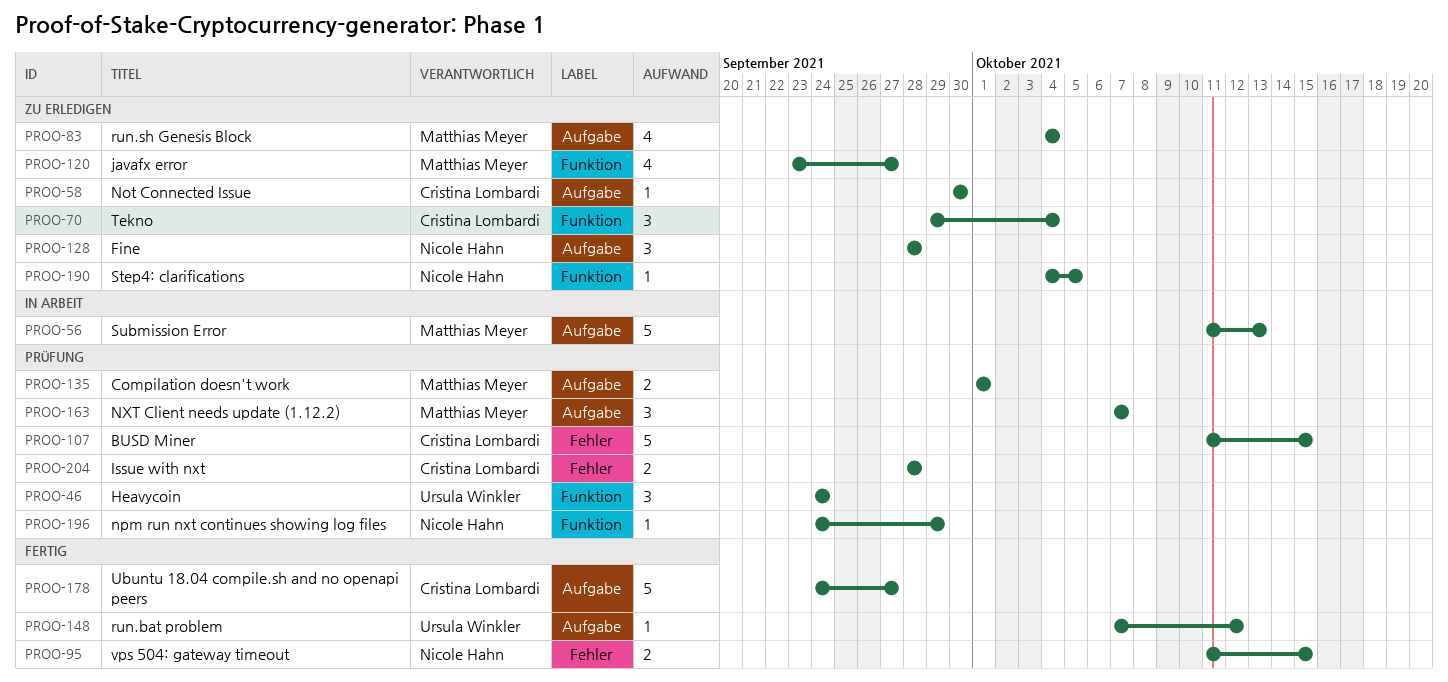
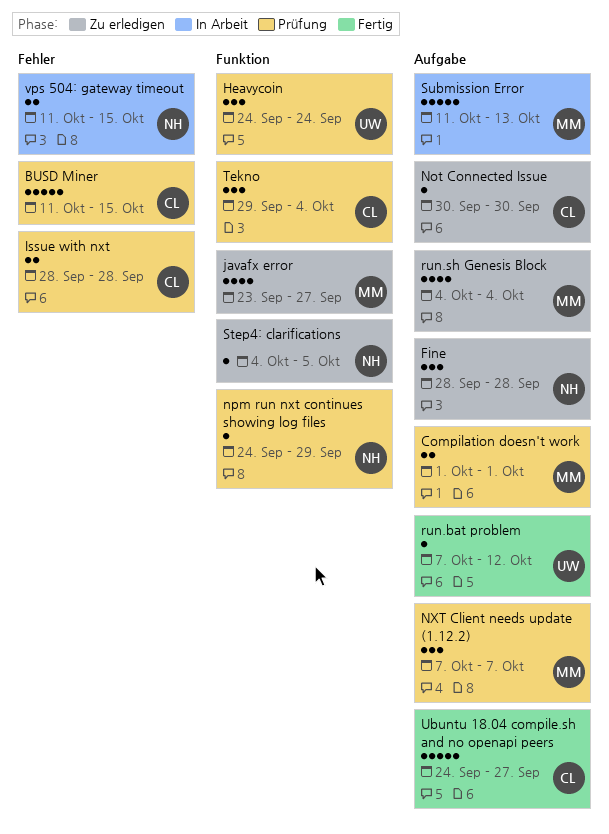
Tekno, status: Zu erledigen -> Prüfung
vps 504: gateway timeout, status: Fertig -> In Arbeit

